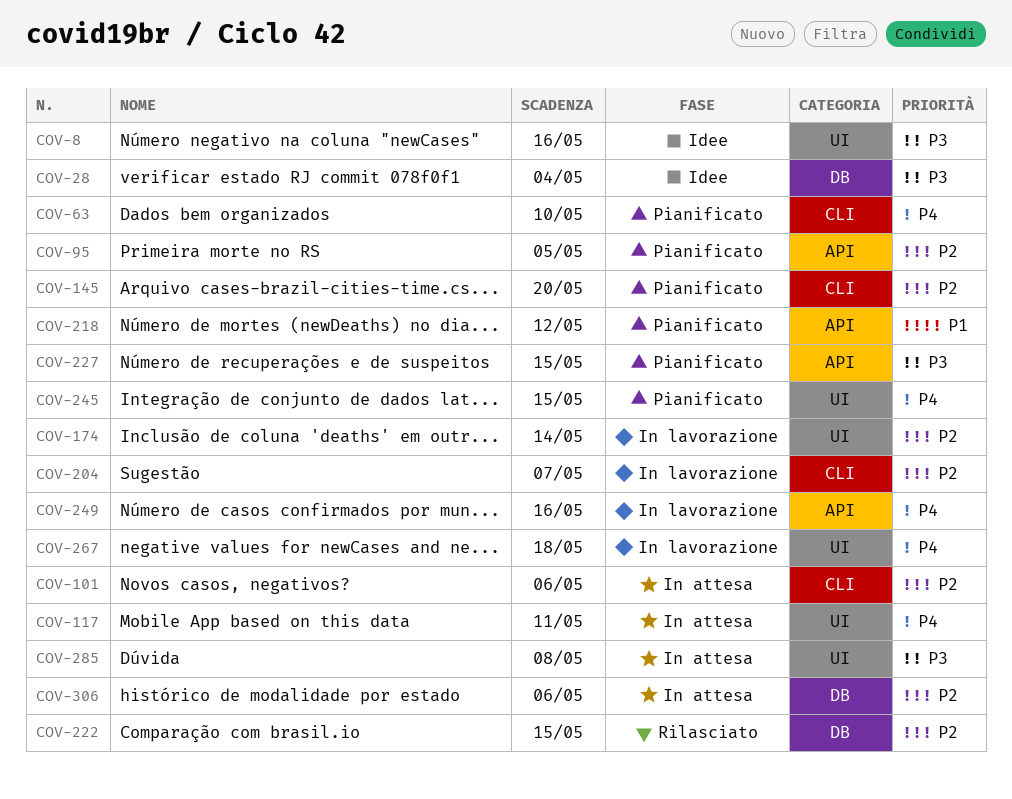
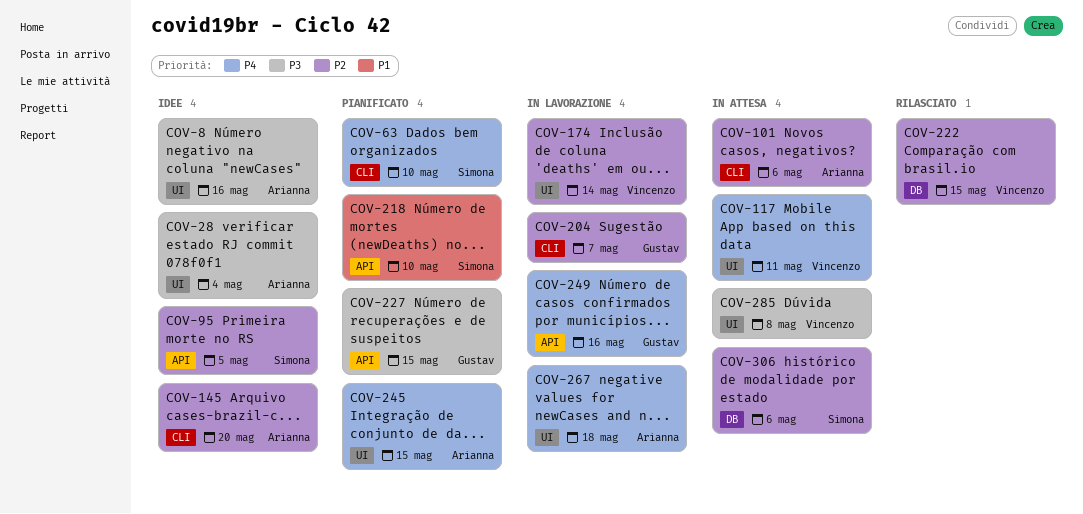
COV-28, label: DB -> UI
COV-95, status: Pianificato -> Idee
COV-145, status: Pianificato -> Idee
COV-218, due: May 12 -> May 10

